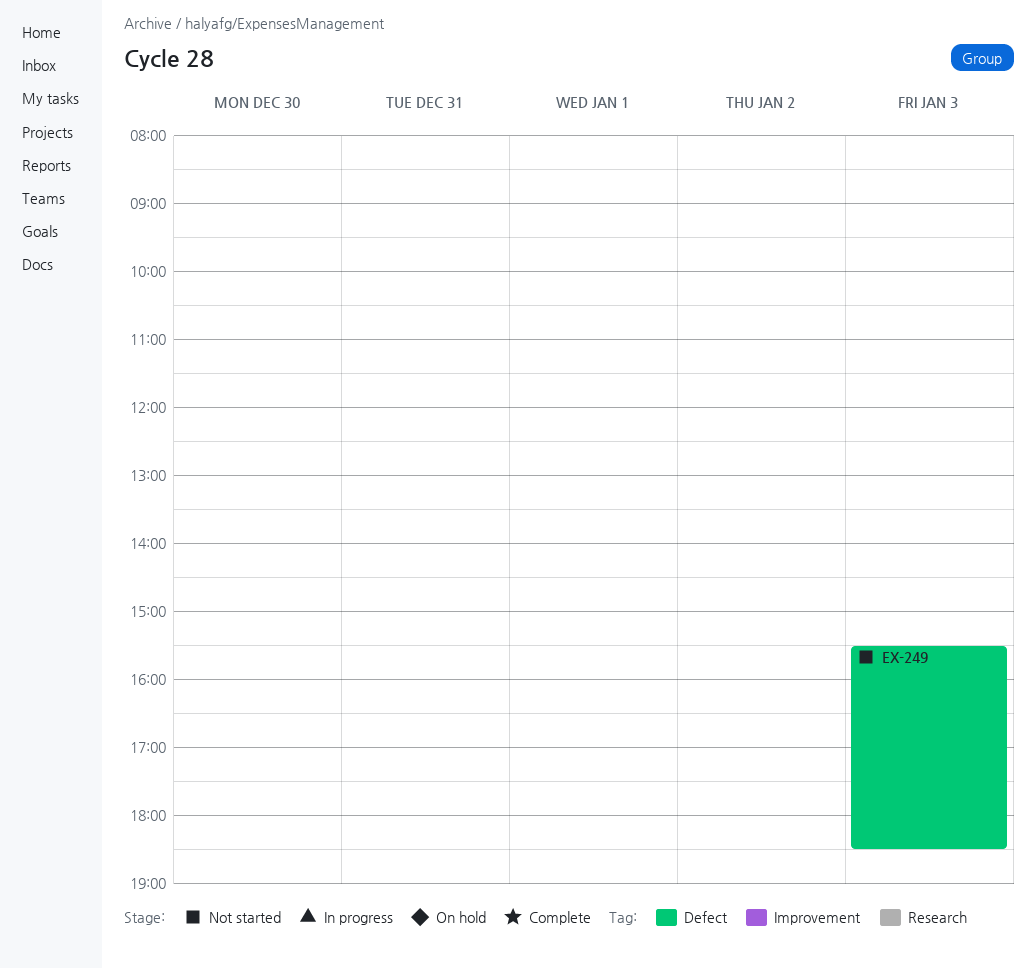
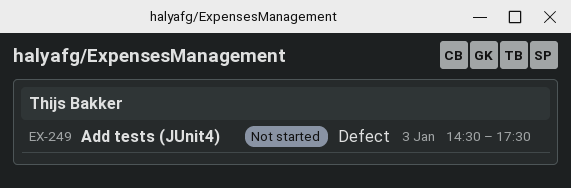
EX-249, begins: 15:30 -> 14:30
EX-249, ends: 18:30 -> 17:30

